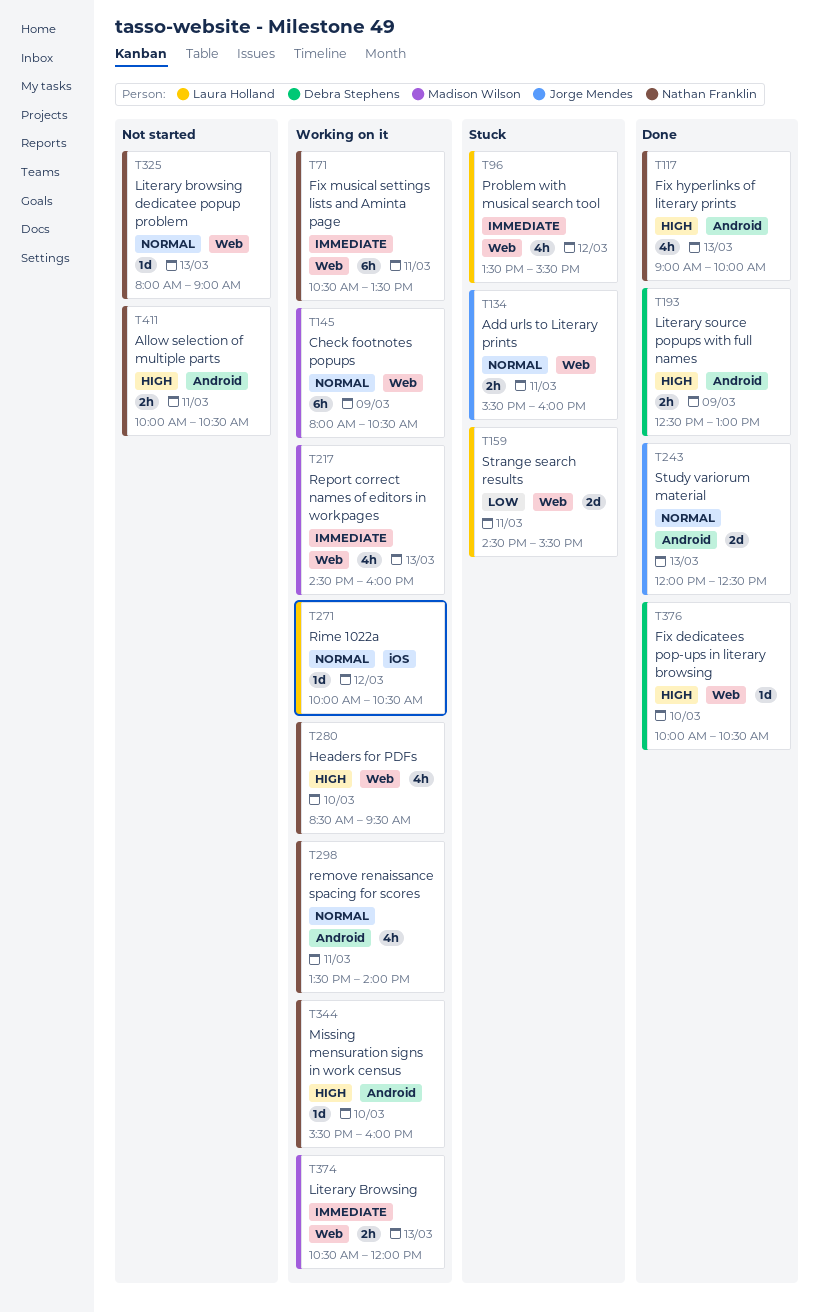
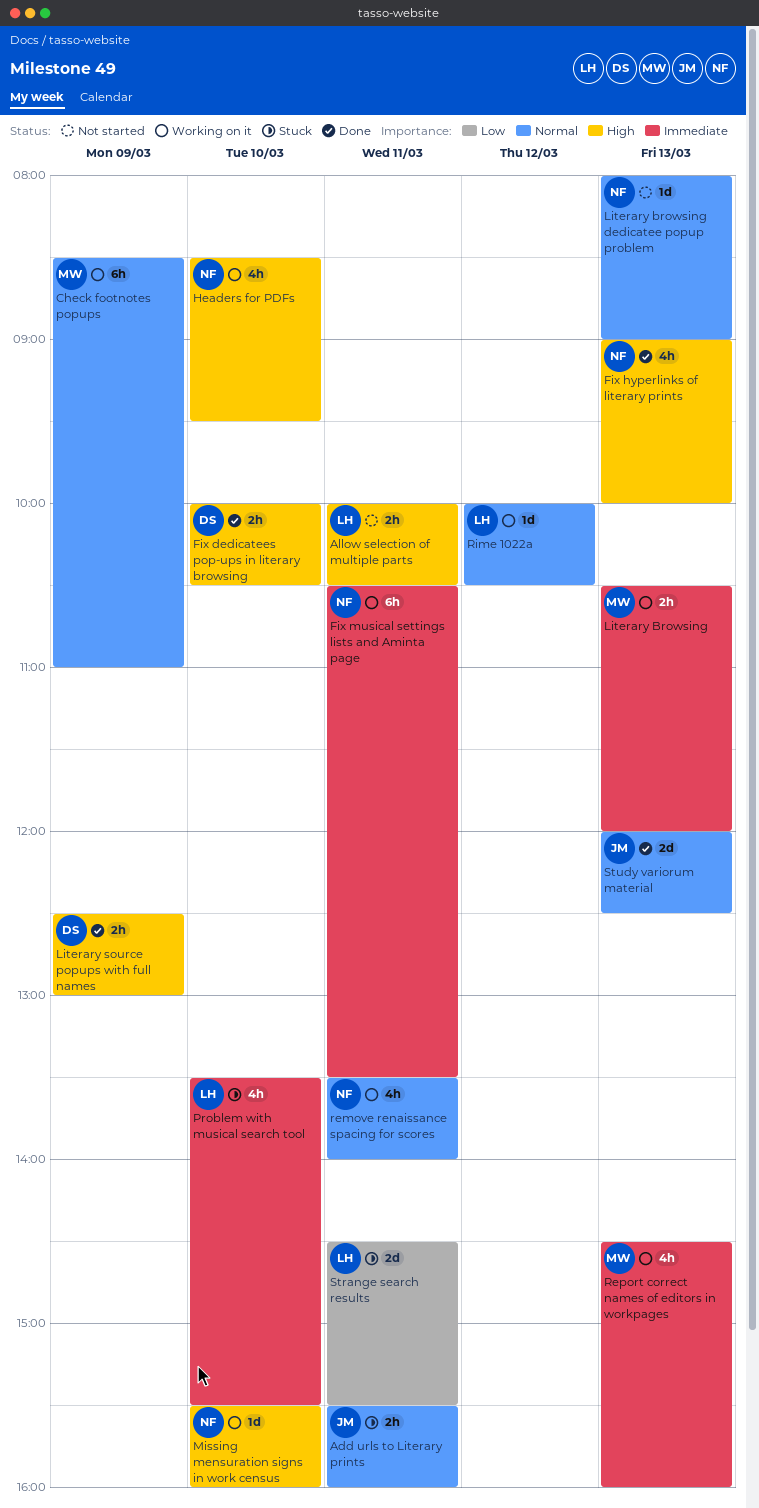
Allow selection of multiple parts, owner: Nathan Franklin -> Laura Holland
Check footnotes popups, begins: 08:00 -> 08:30
Check footnotes popups, ends: 10:30 -> 11:00
Fix dedicatees pop-ups in literary browsing, estimate: 1d -> 2h
Problem with musical search tool, day: Mar 12 -> Mar 10

